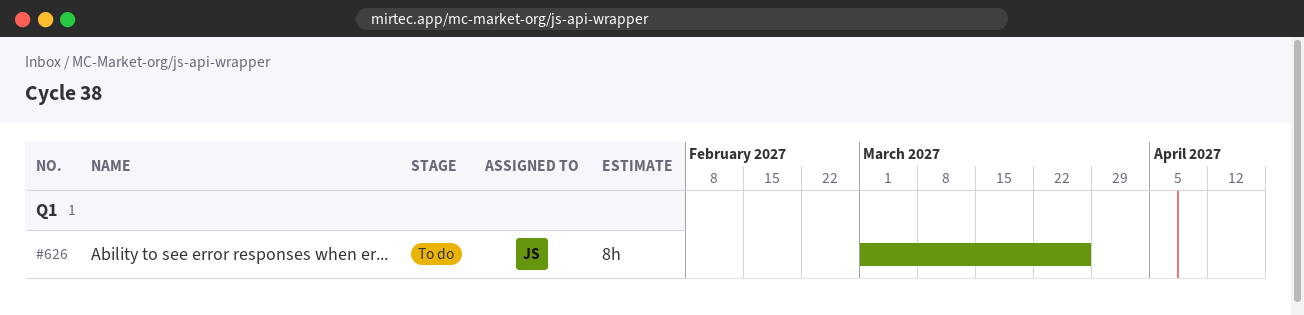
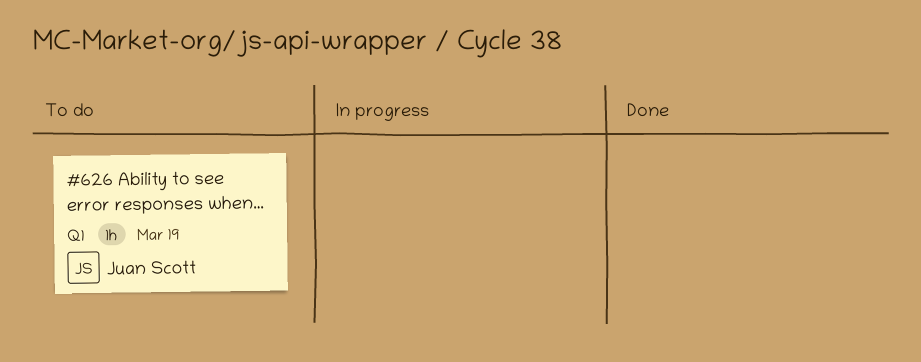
#626, estimate: 8h -> 1h
#626, due: Mar 26 -> Mar 19

